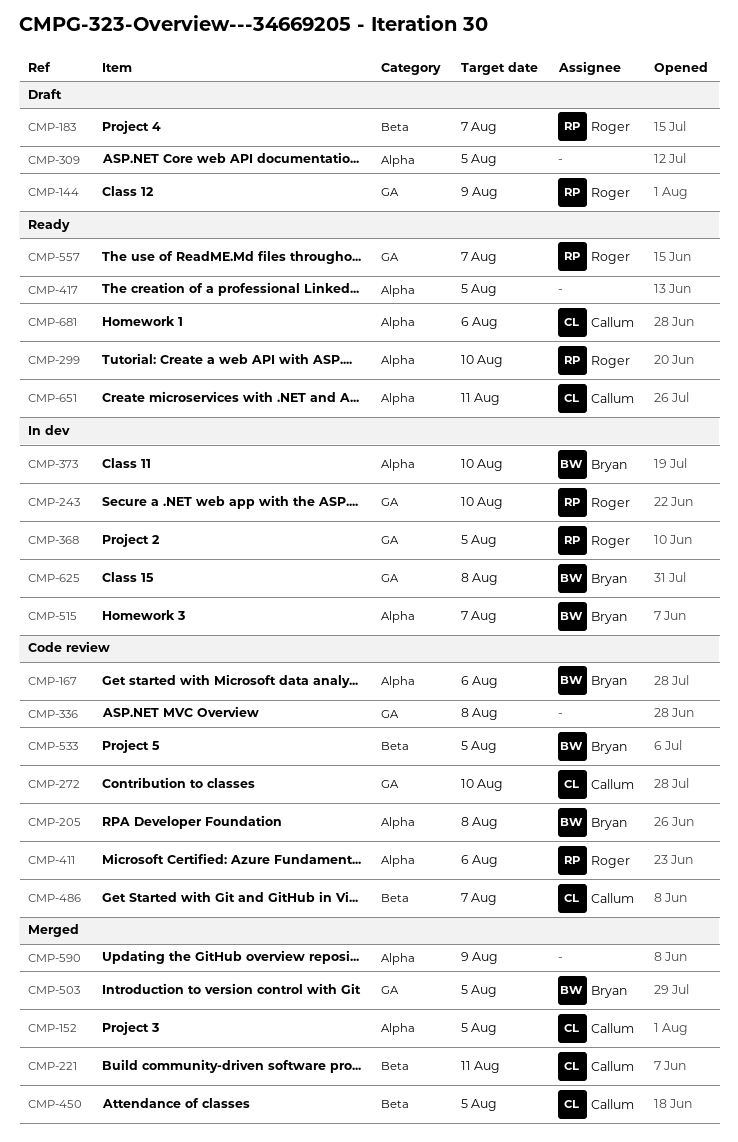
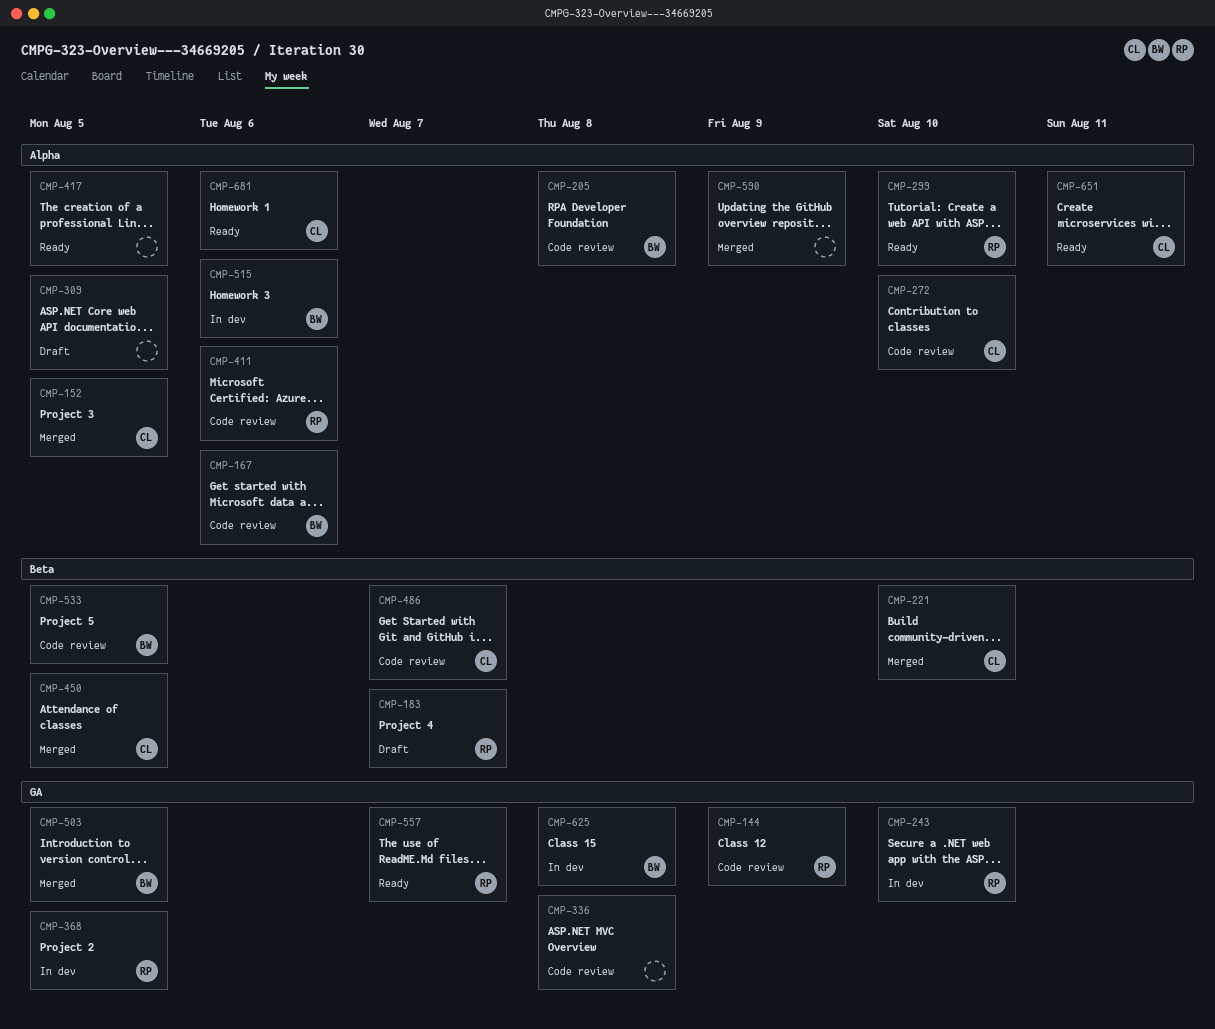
CMP-144, status: Draft -> Code review
CMP-221, due: Aug 11 -> Aug 10
CMP-272, label: GA -> Alpha
CMP-373: present -> none
CMP-515, due: Aug 7 -> Aug 6

